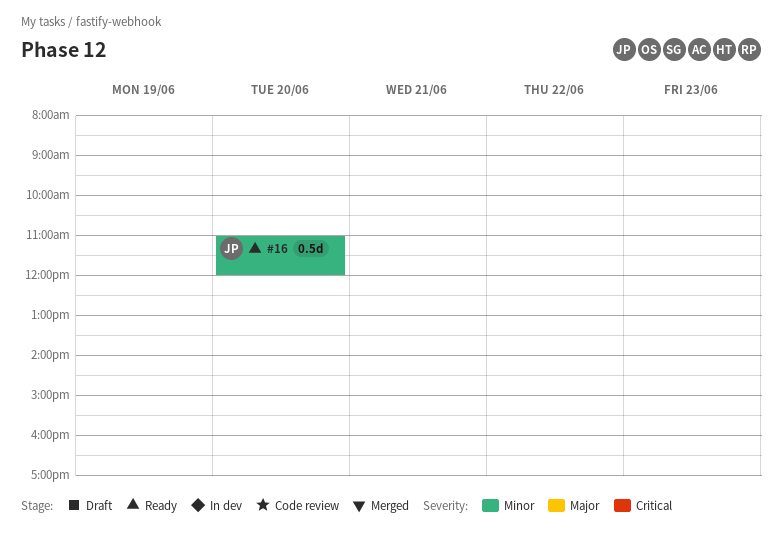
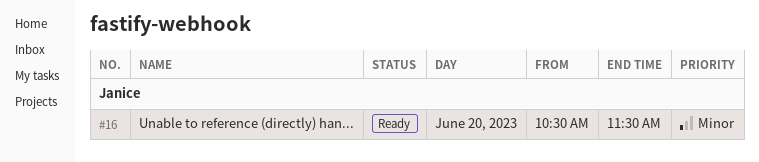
#16, begins: 11:00 -> 10:30
#16, ends: 12:00 -> 11:30

